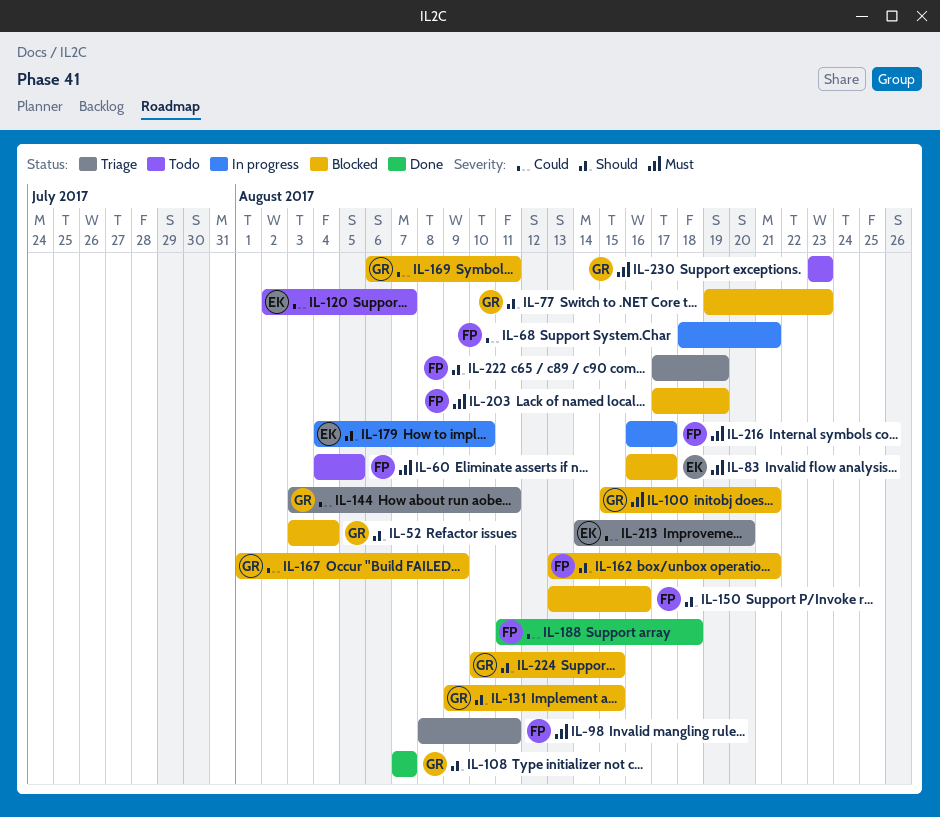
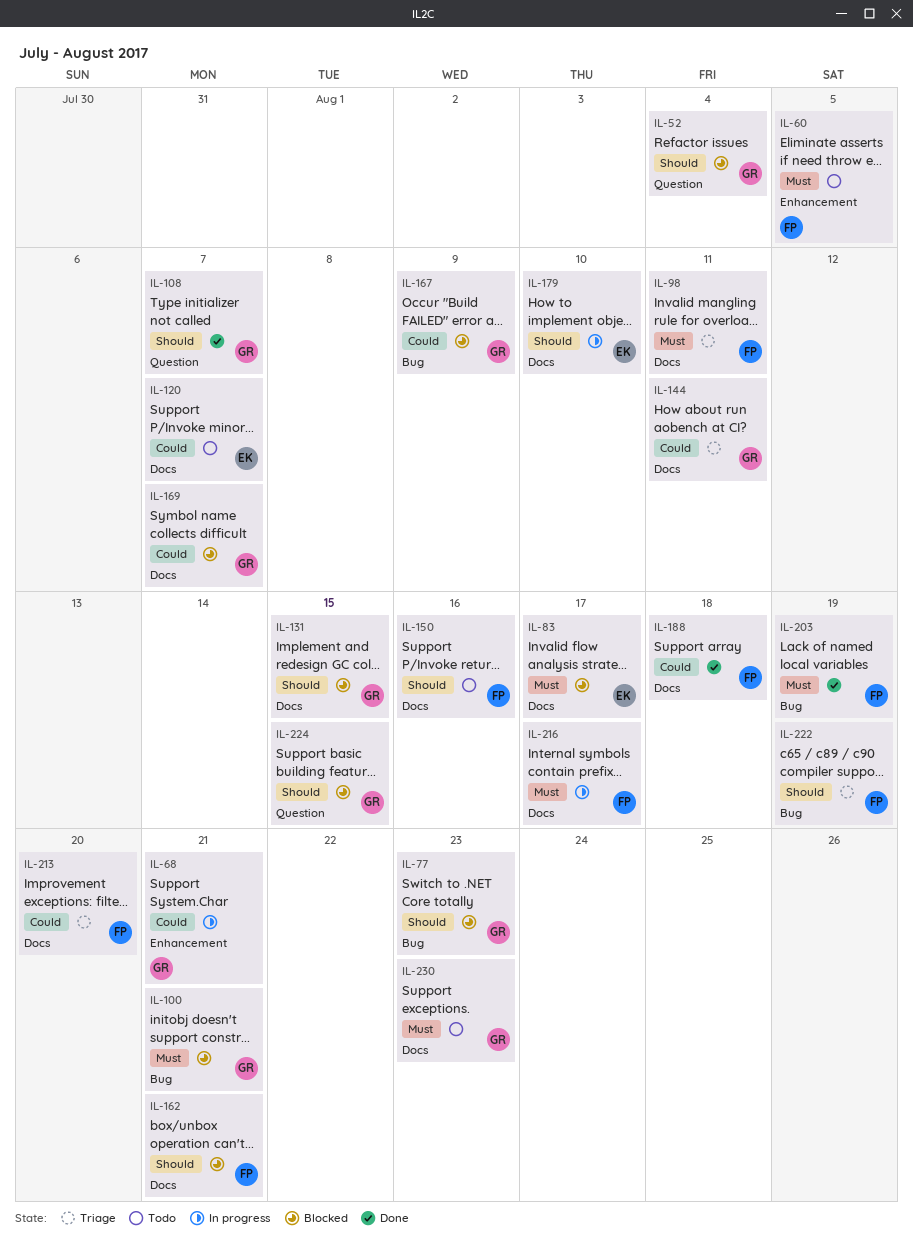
IL-68, owner: FP -> GR
IL-150, status: Blocked -> Todo
IL-169, due: Aug 11 -> Aug 7
IL-203, status: Blocked -> Done
IL-213, owner: EK -> FP

